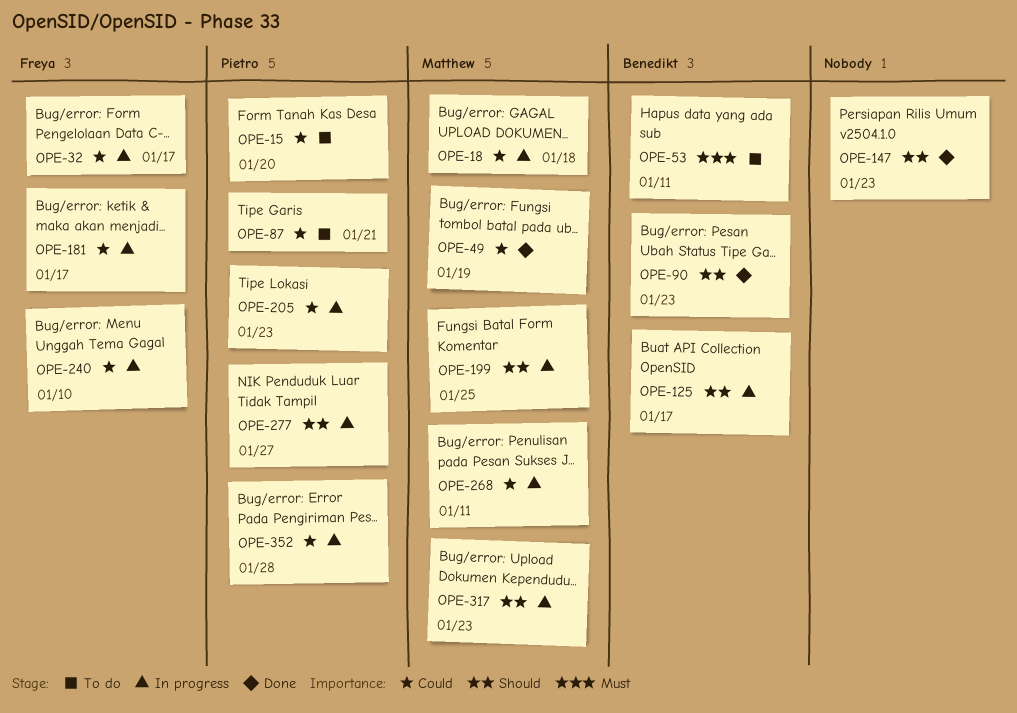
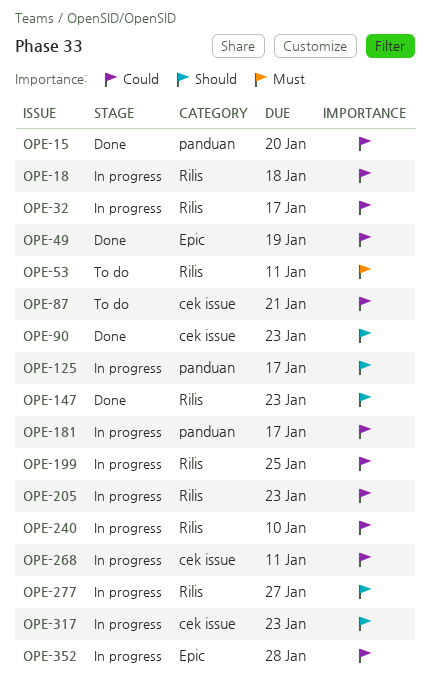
OPE-15, status: To do -> Done
OPE-199, priority: Should -> Could

